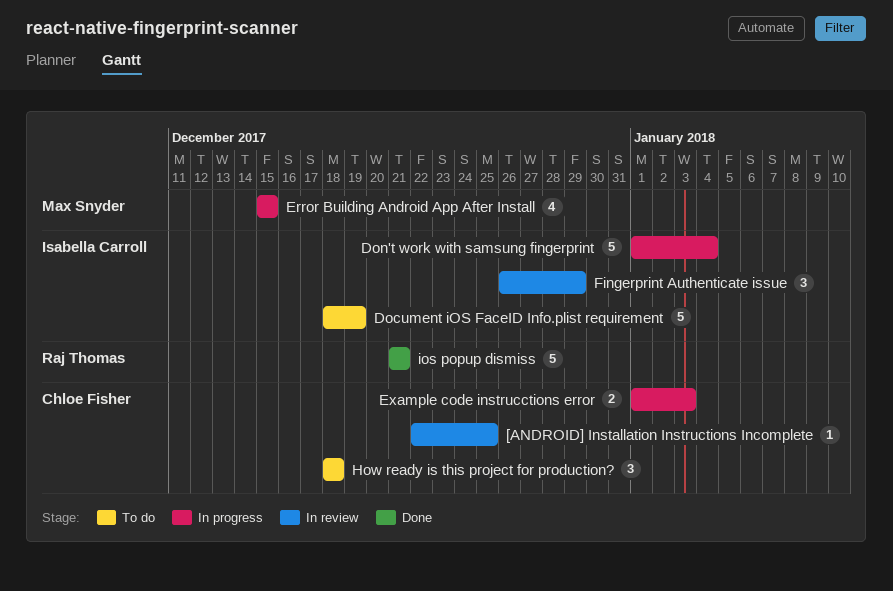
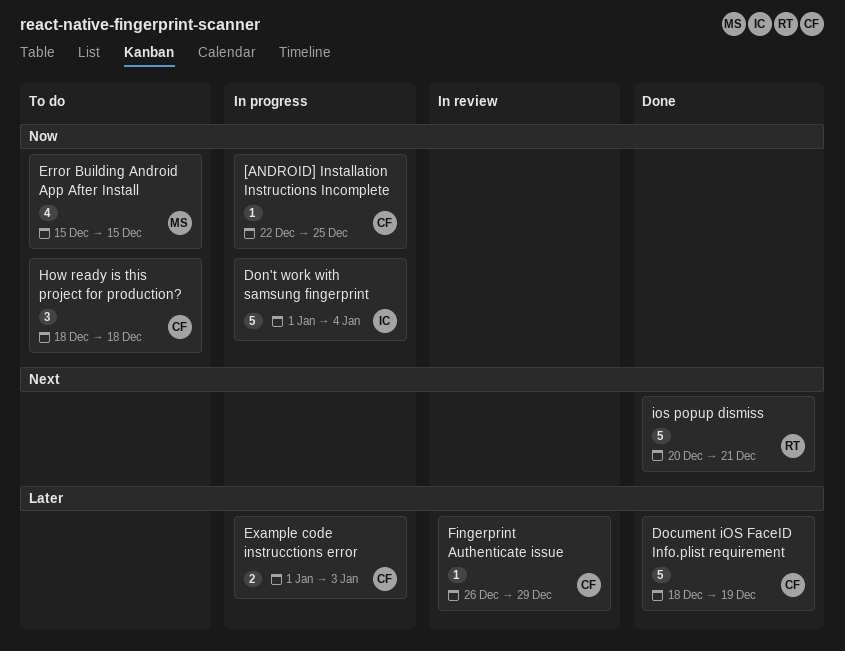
[ANDROID] Installation Instructions Incomplete, status: In review -> In progress
Document iOS FaceID Info.plist requirement, status: To do -> Done
Document iOS FaceID Info.plist requirement, owner: Isabella Carroll -> Chloe Fisher
Error Building Android App After Install, status: In progress -> To do
Fingerprint Authenticate issue, owner: Isabella Carroll -> Chloe Fisher
Fingerprint Authenticate issue, estimate: 3 -> 1
ios popup dismiss, start: Dec 21 -> Dec 20

